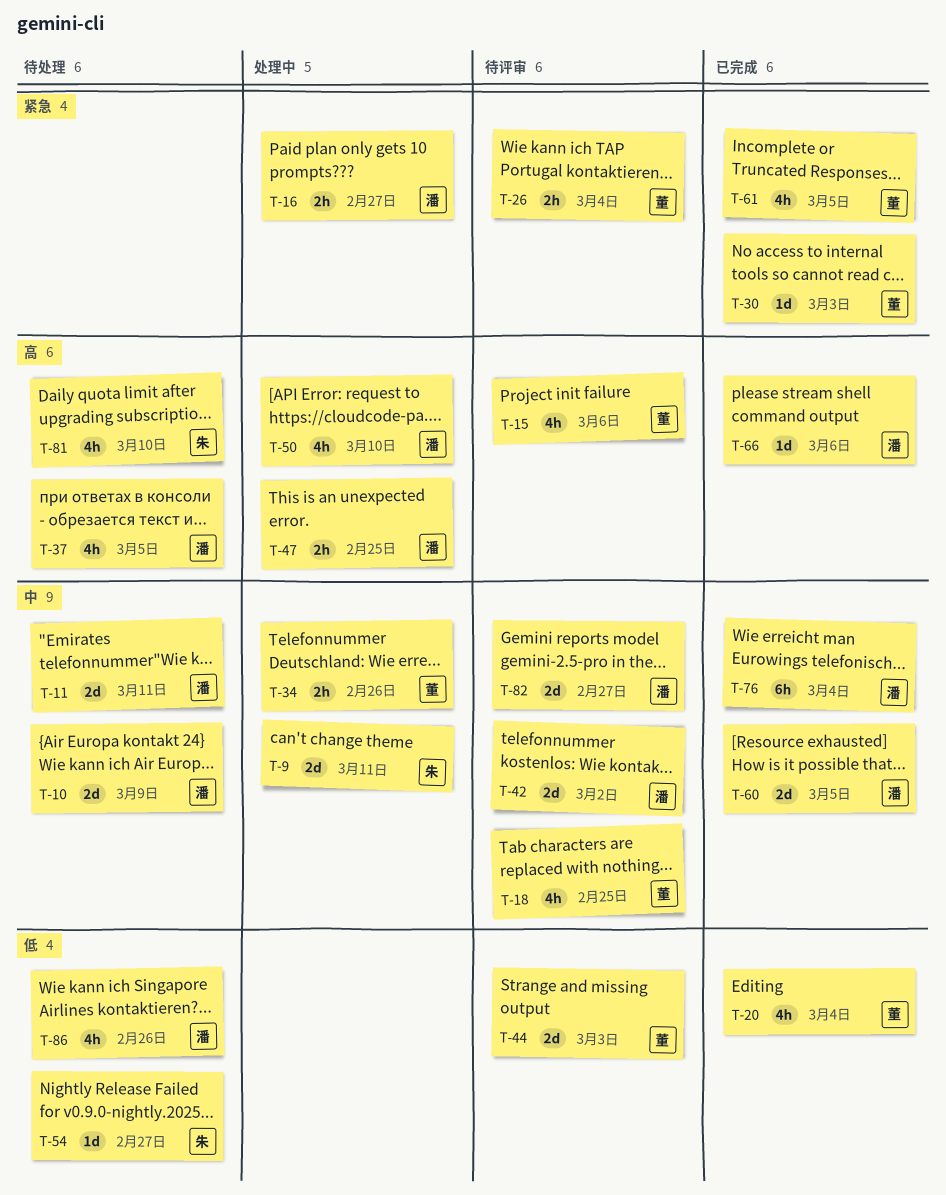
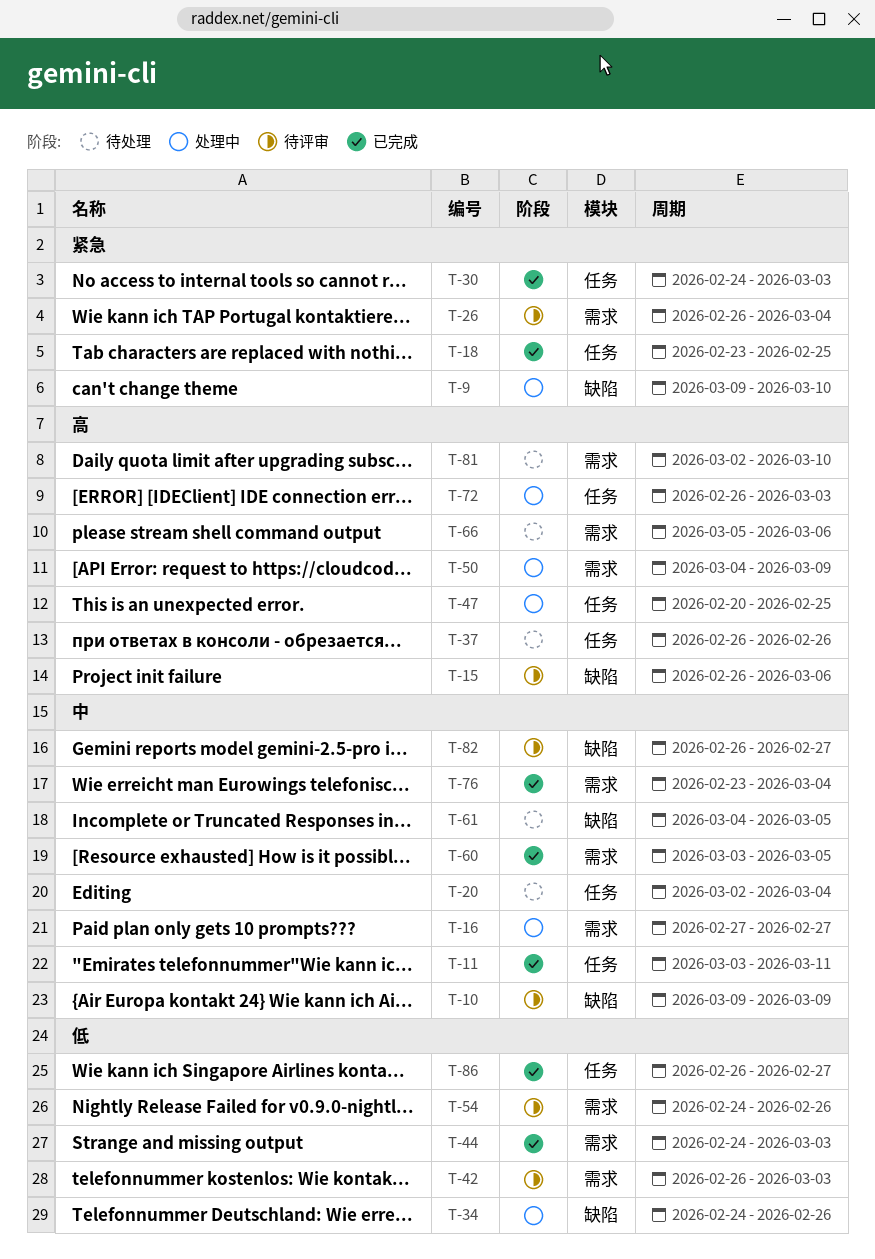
T-9, priority: 中 -> 紧急
T-9, due: Mar 11 -> Mar 10
T-10, status: 待处理 -> 待评审
T-11, status: 待处理 -> 已完成
T-16, priority: 紧急 -> 中
T-18, status: 待评审 -> 已完成
T-18, priority: 中 -> 紧急
T-20, status: 已完成 -> 待处理
T-20, priority: 低 -> 中
T-34, priority: 中 -> 低
T-37, due: Mar 5 -> Feb 26
T-42, priority: 中 -> 低
T-42, due: Mar 2 -> Mar 3
T-44, status: 待评审 -> 已完成
T-50, due: Mar 10 -> Mar 9
T-54, status: 待处理 -> 待评审
T-54, due: Feb 27 -> Feb 26
T-61, status: 已完成 -> 待处理
T-61, priority: 紧急 -> 中
T-66, status: 已完成 -> 待处理
T-72: none -> present
T-86, status: 待处理 -> 已完成
T-86, due: Feb 26 -> Feb 27

